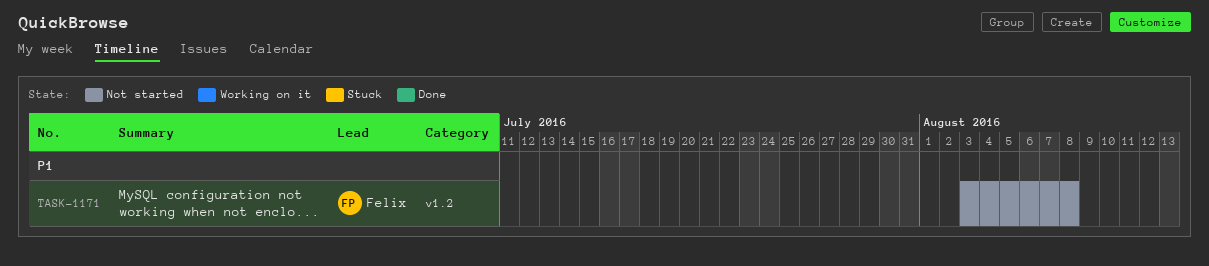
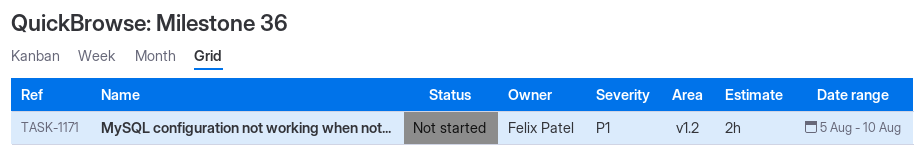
TASK-1171, start: Aug 3 -> Aug 5
TASK-1171, due: Aug 8 -> Aug 10

